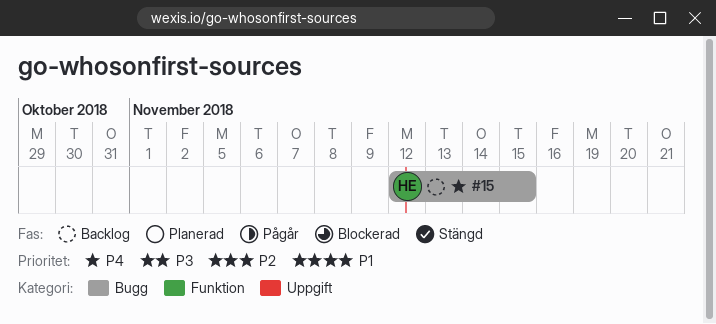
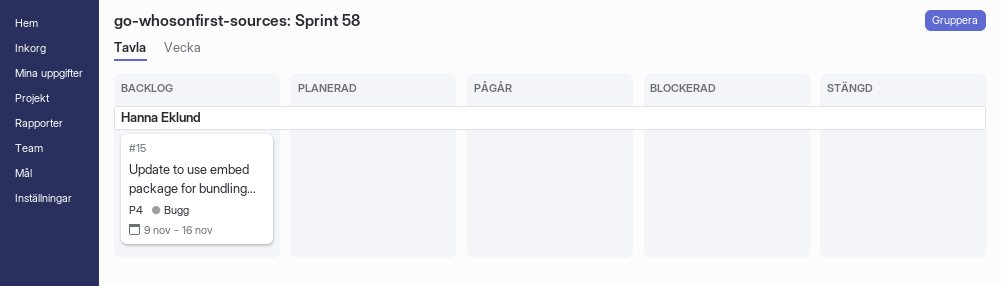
#15, start: Nov 12 -> Nov 9
#15, due: Nov 15 -> Nov 16

